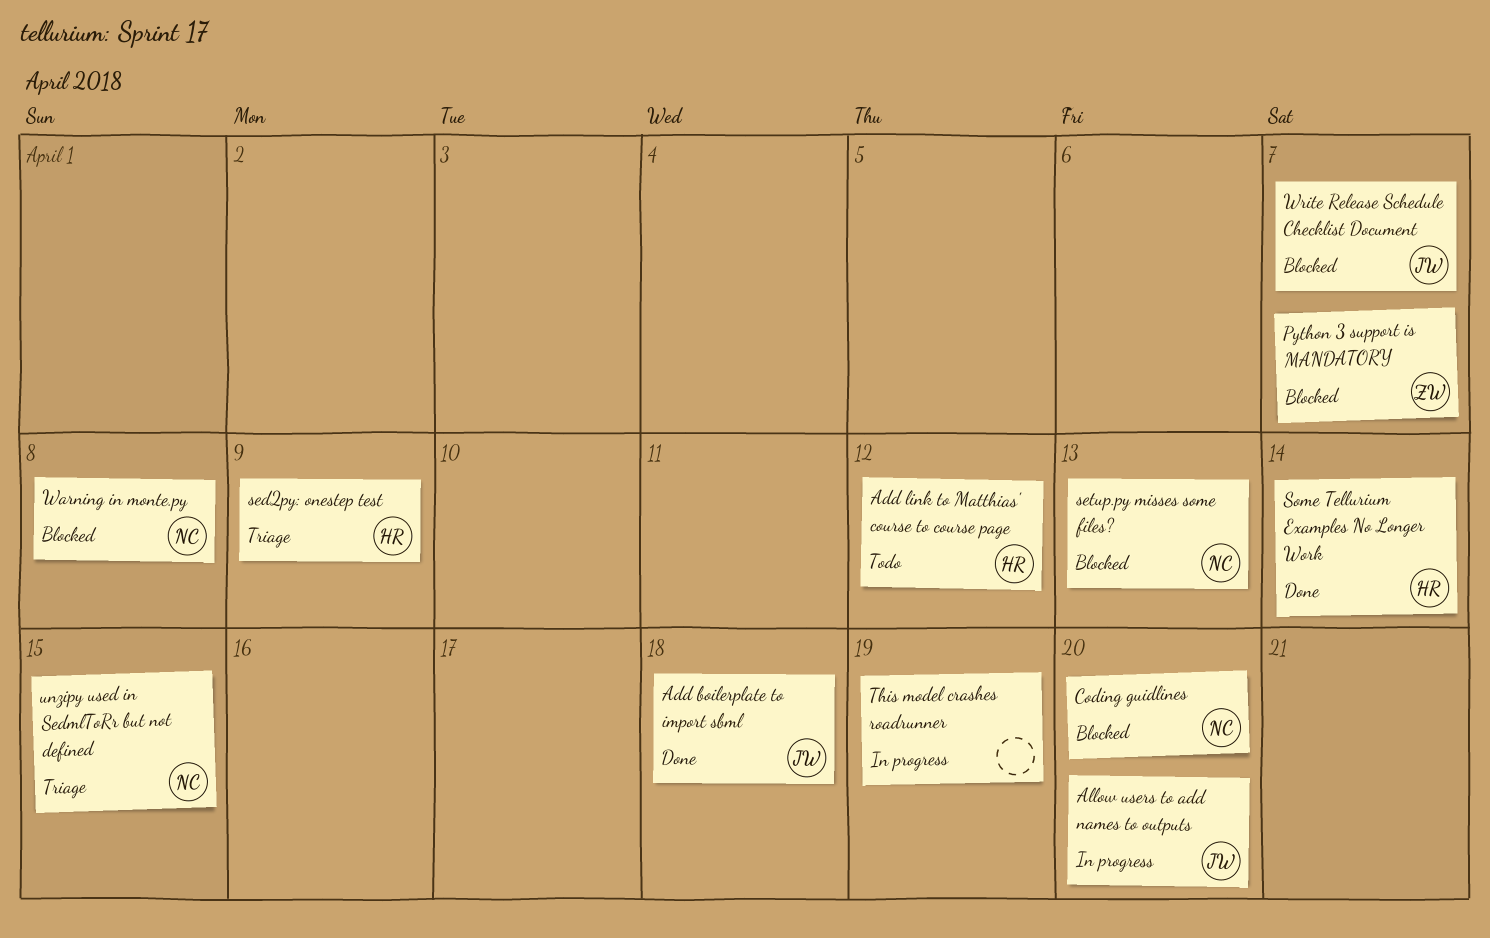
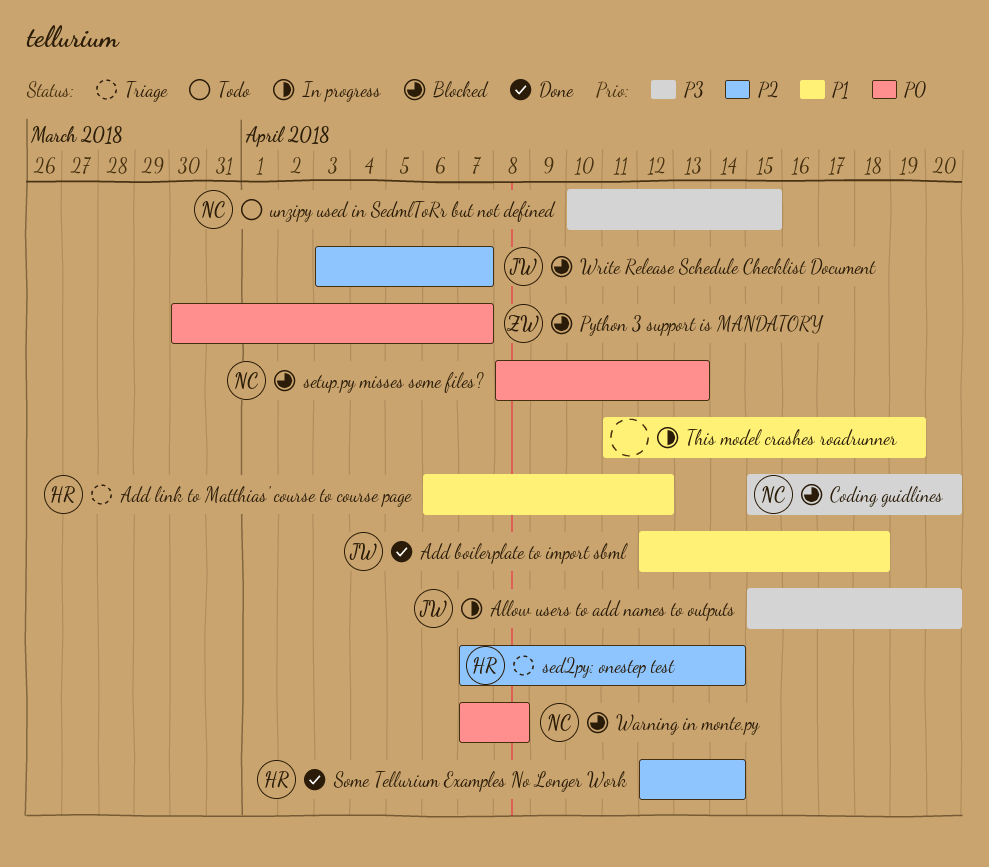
Add link to Matthias' course to course page, status: Todo -> Triage
sed2py: onestep test, due: Apr 9 -> Apr 14
unzipy used in SedmlToRr but not defined, status: Triage -> Todo

